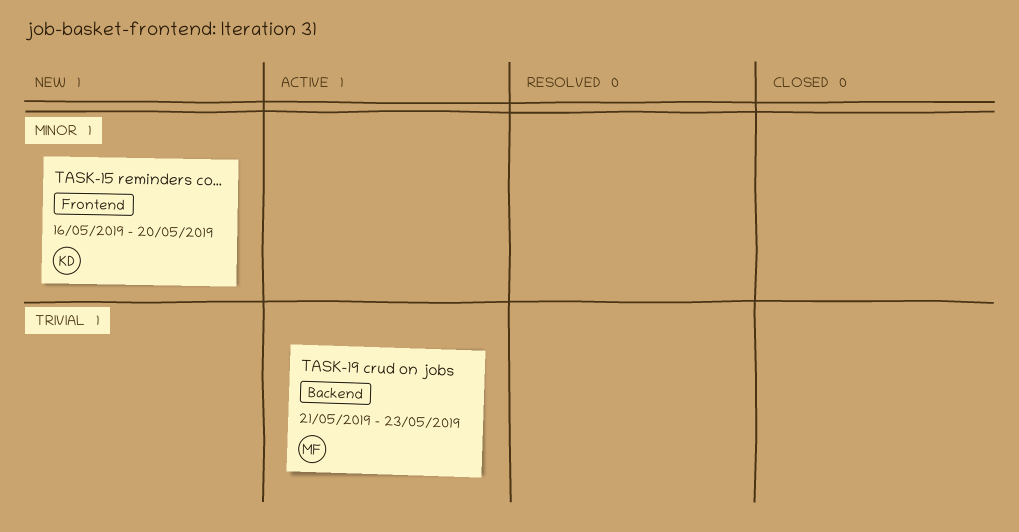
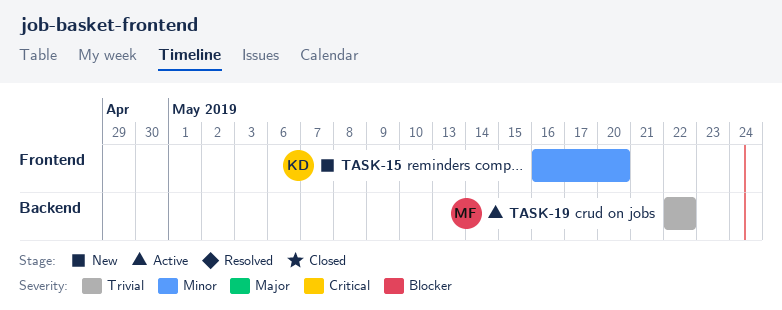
TASK-19, start: May 21 -> May 22
TASK-19, due: May 23 -> May 22

